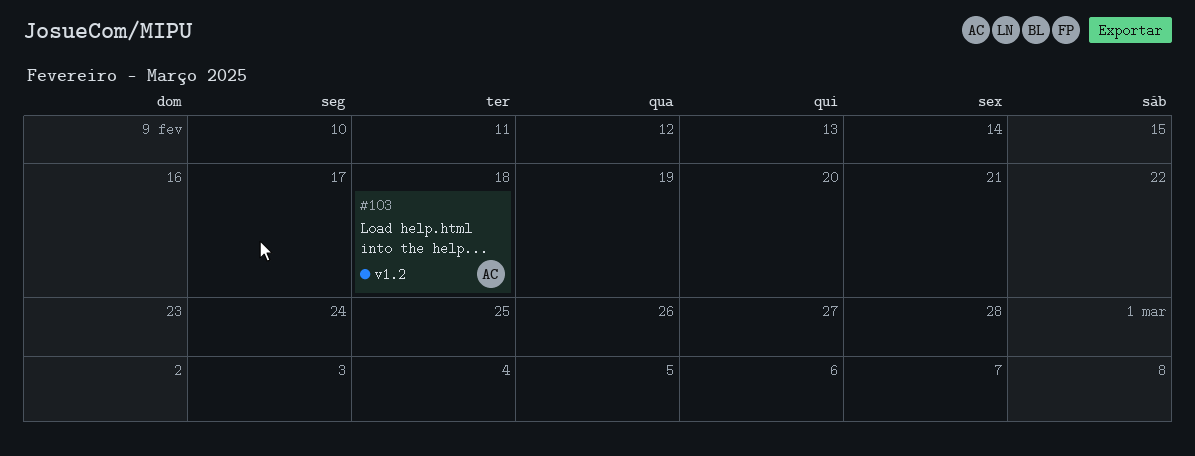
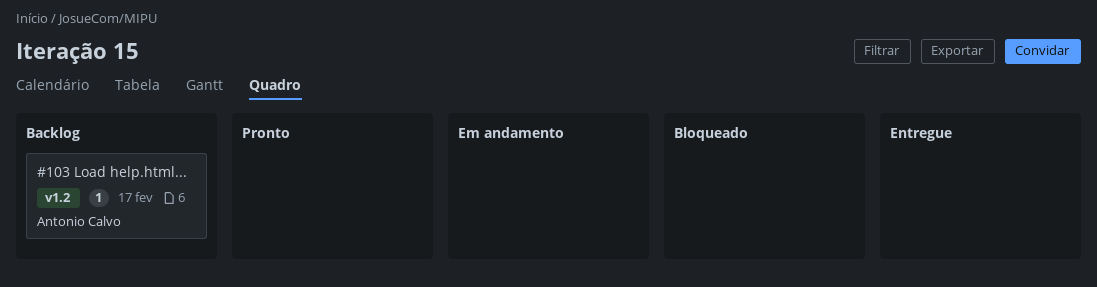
#103, due: Feb 18 -> Feb 17

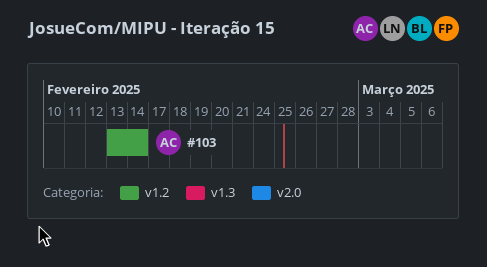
#103, due: Feb 17 -> Feb 14

